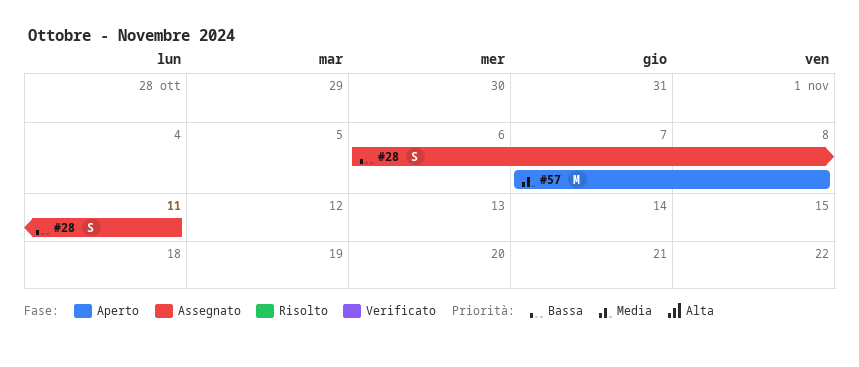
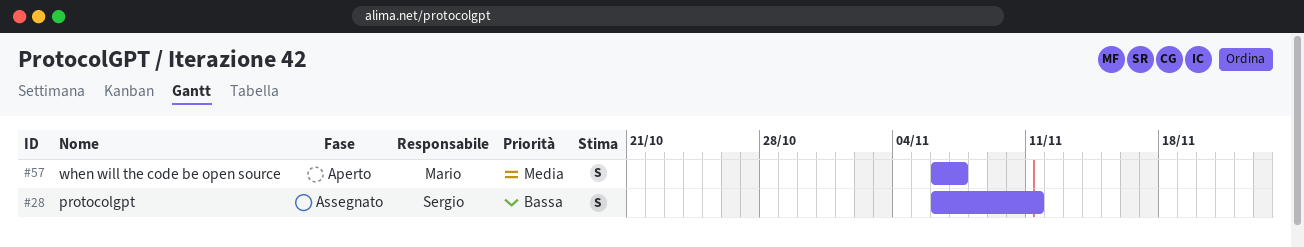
#57, estimate: M -> S
#57, start: Nov 7 -> Nov 6
#57, due: Nov 8 -> Nov 7

